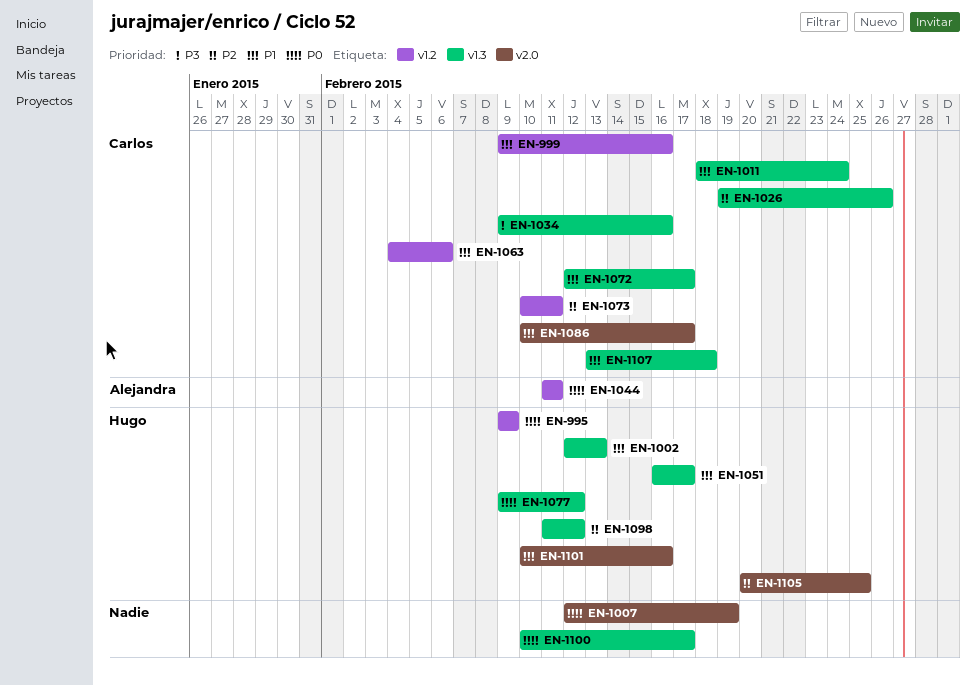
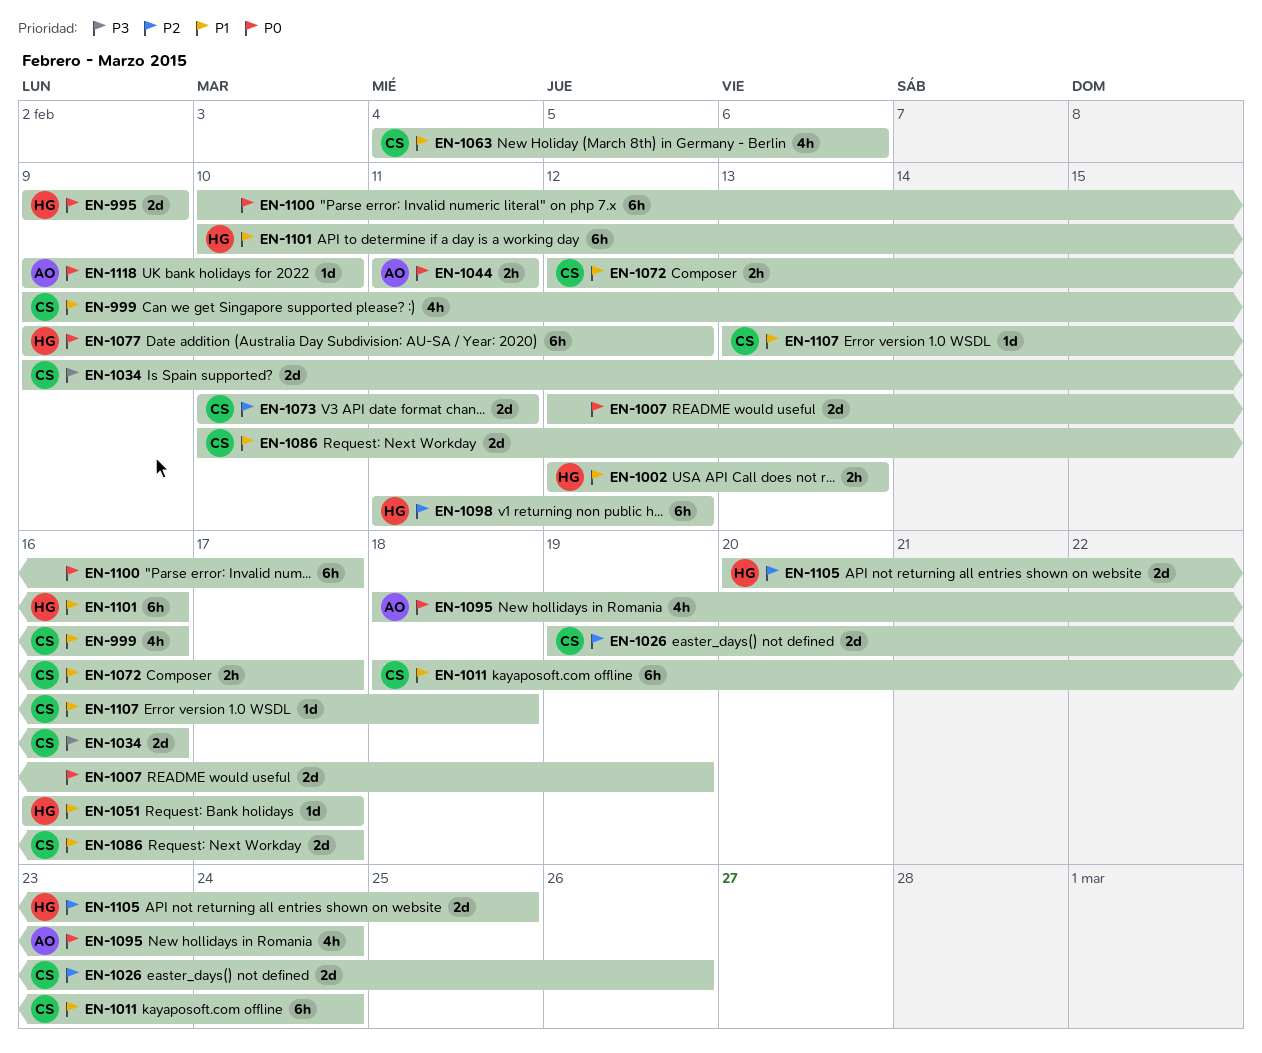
EN-1095: none -> present
EN-1118: none -> present

